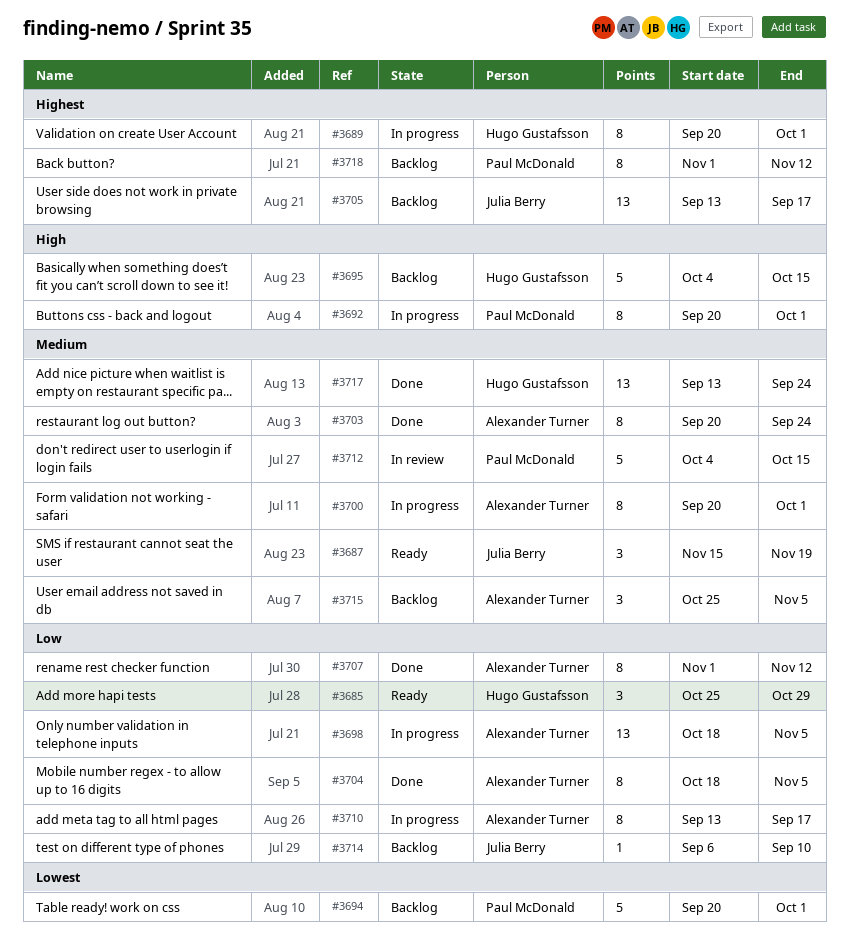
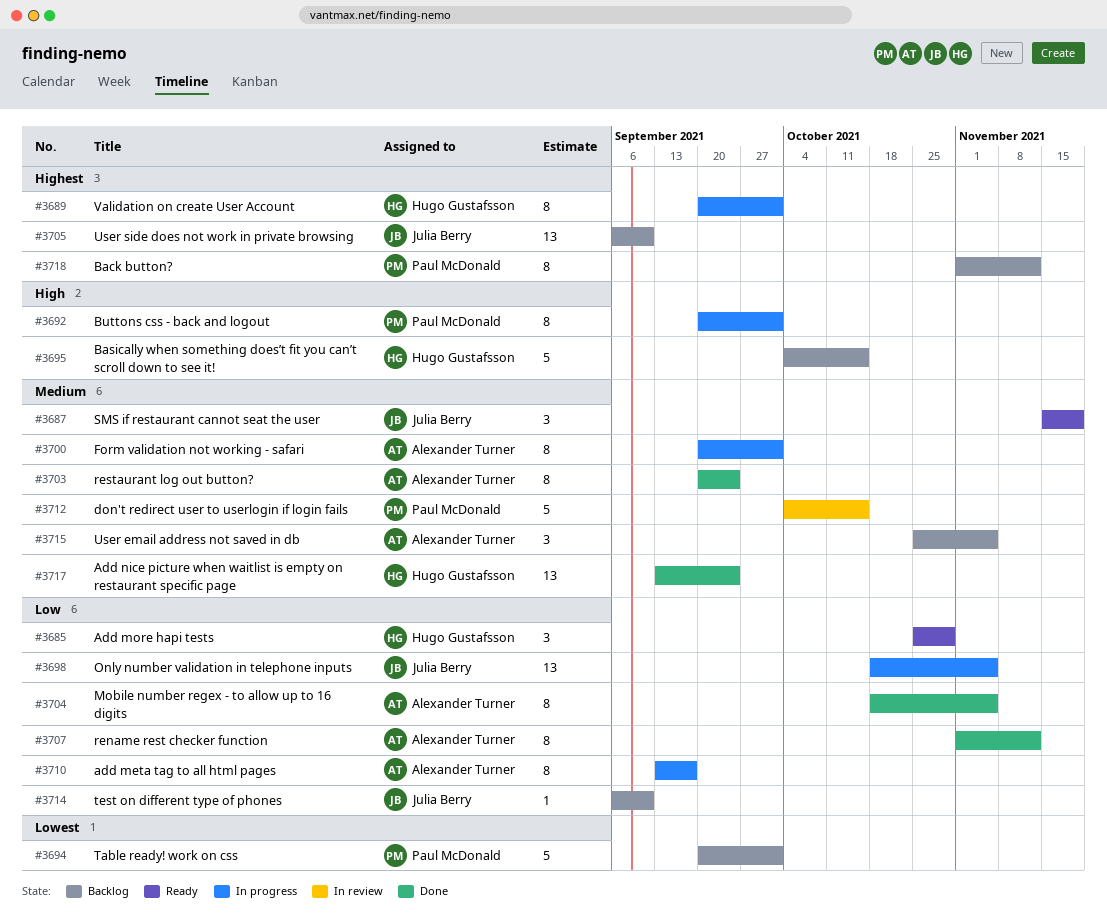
#3698, owner: Alexander Turner -> Julia Berry
#3705, start: Sep 13 -> Sep 6
#3705, due: Sep 17 -> Sep 10

